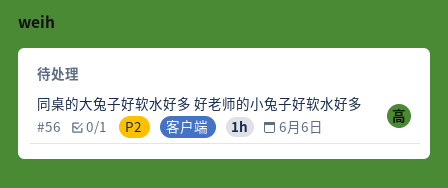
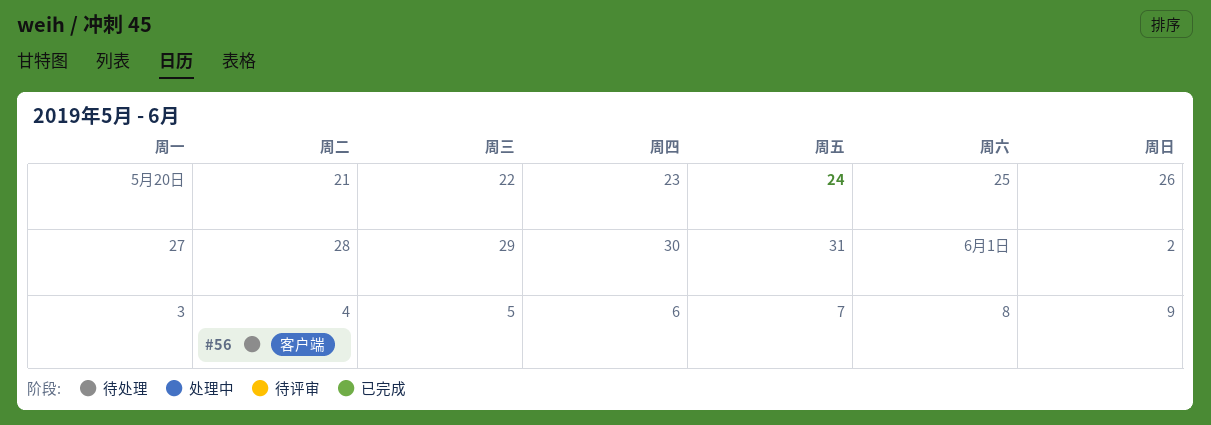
#56, due: Jun 6 -> Jun 4

